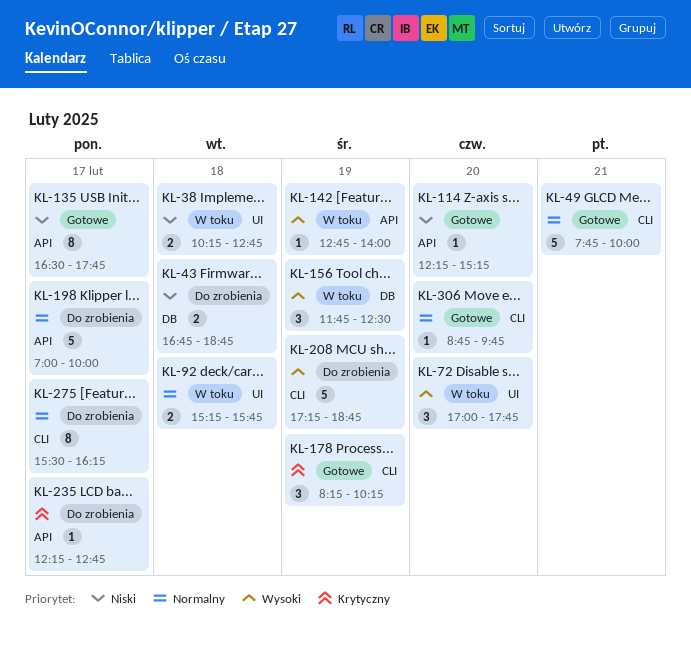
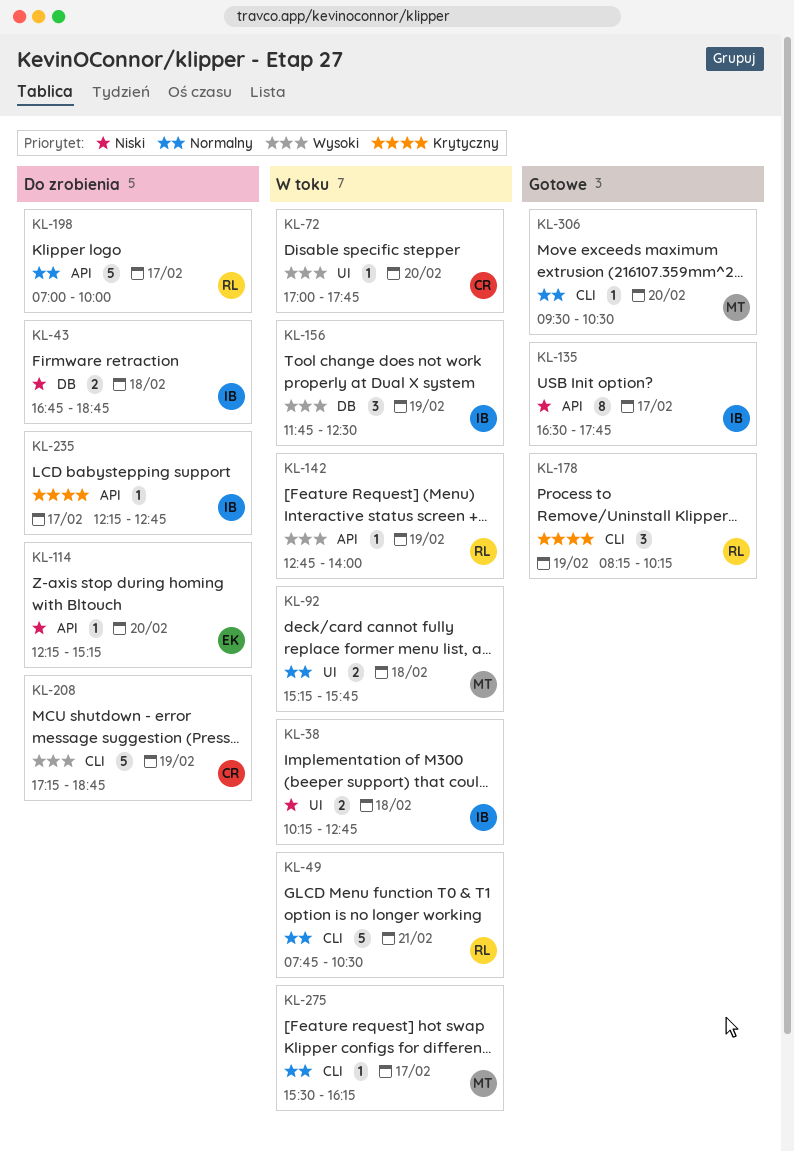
KL-49, status: Gotowe -> W toku
KL-49, ends: 10:00 -> 10:30
KL-72, estimate: 3 -> 1
KL-114, status: Gotowe -> Do zrobienia
KL-275, status: Do zrobienia -> W toku
KL-275, estimate: 8 -> 1
KL-306, begins: 08:45 -> 09:30
KL-306, ends: 09:45 -> 10:30

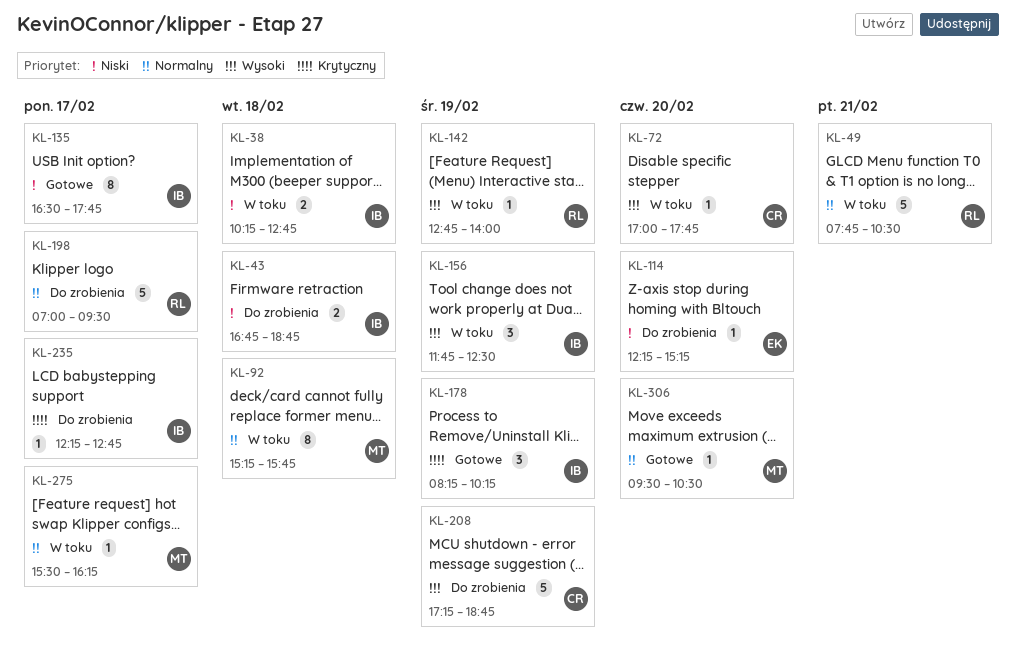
KL-92, estimate: 2 -> 8
KL-178, owner: RL -> IB
KL-198, ends: 10:00 -> 09:30

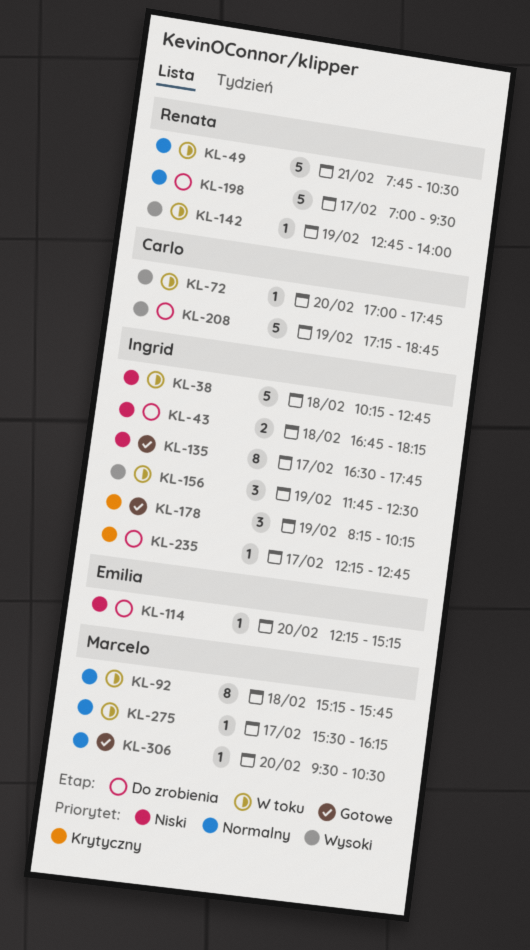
KL-38, estimate: 2 -> 5
KL-43, ends: 18:45 -> 18:15

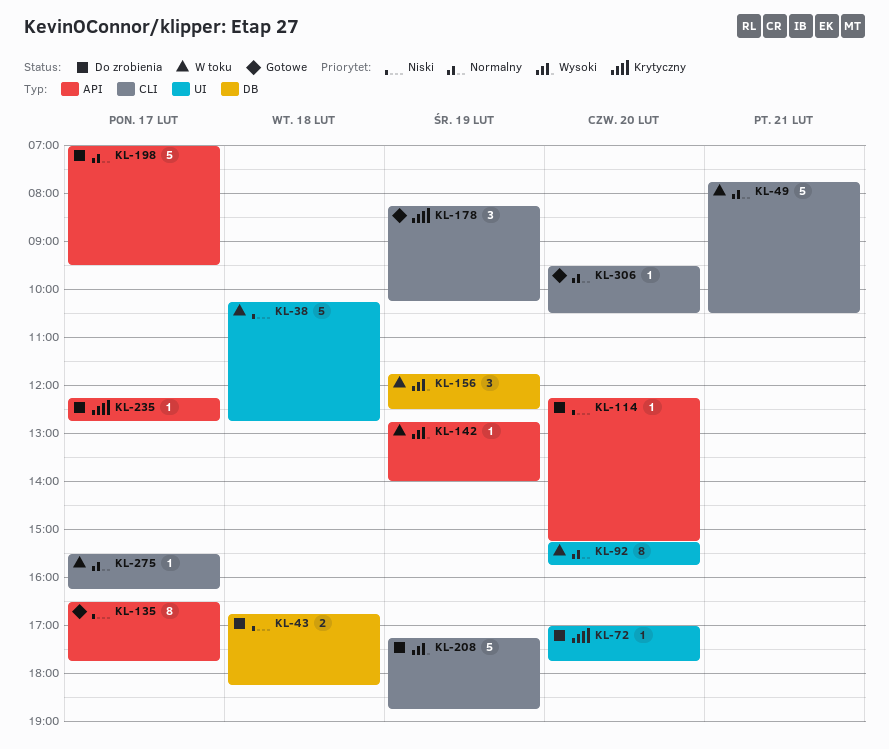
KL-72, status: W toku -> Do zrobienia
KL-72, priority: Wysoki -> Krytyczny
KL-92, day: Feb 18 -> Feb 20

